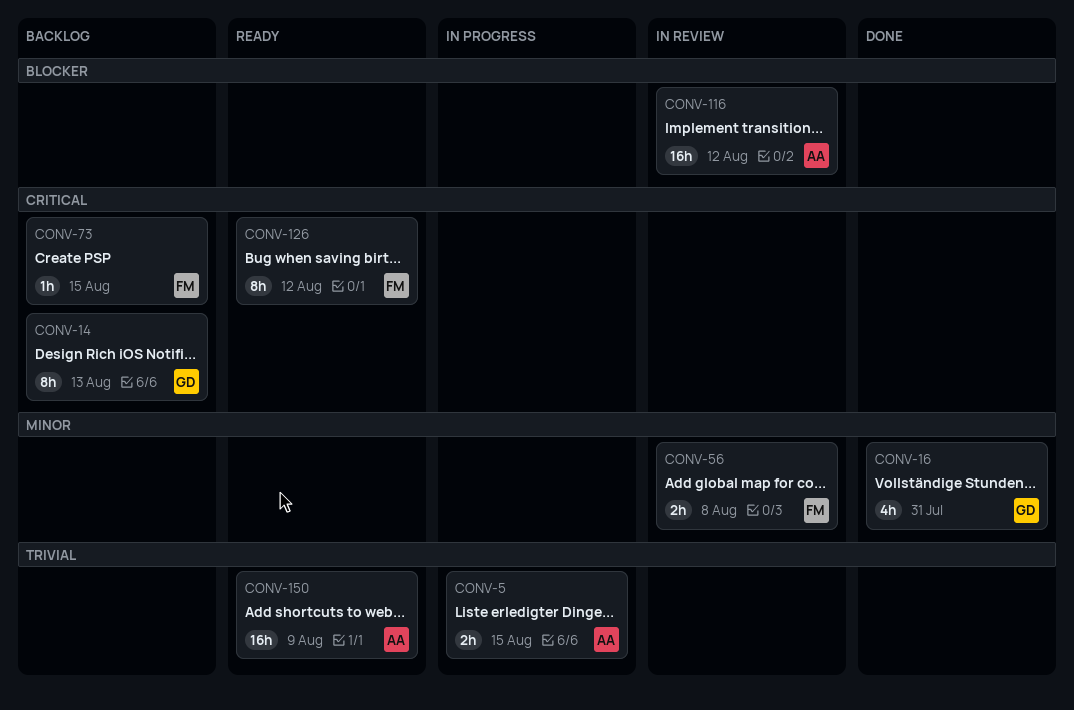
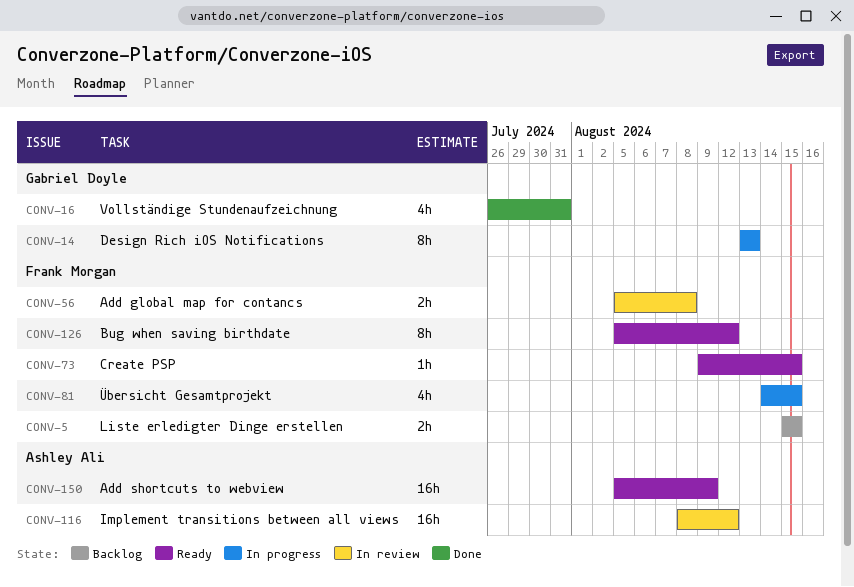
CONV-5, status: In progress -> Backlog
CONV-5, owner: Ashley Ali -> Frank Morgan
CONV-14, status: Backlog -> In progress
CONV-73, status: Backlog -> Ready
CONV-81: none -> present

